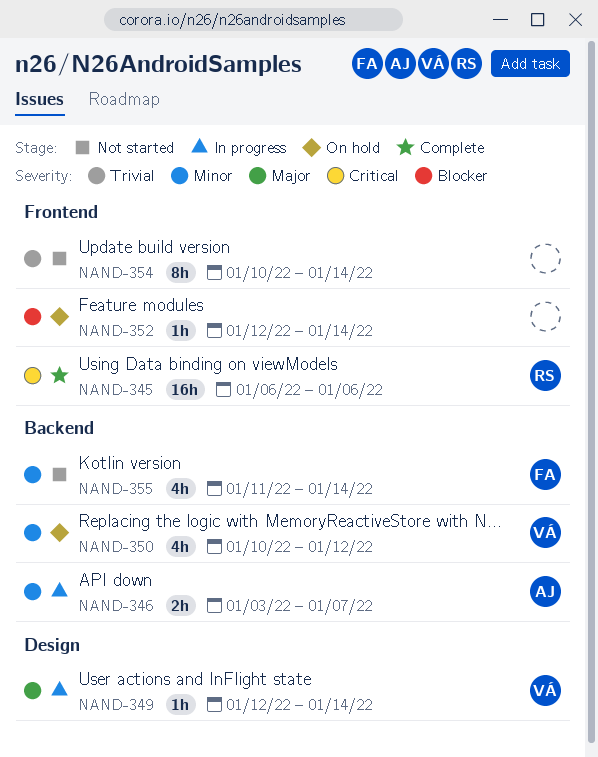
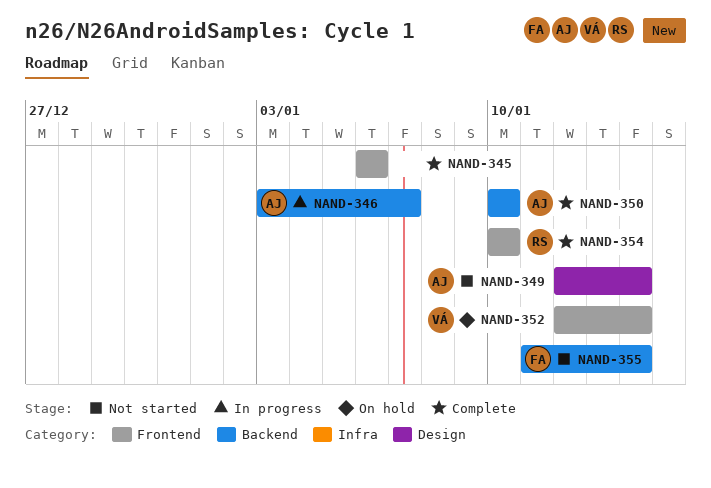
NAND-345, owner: RS -> none
NAND-349, status: In progress -> Not started
NAND-349, owner: VÁ -> AJ
NAND-350, status: On hold -> Complete
NAND-350, owner: VÁ -> AJ
NAND-350, due: Jan 12 -> Jan 10
NAND-352, owner: none -> VÁ
NAND-354, status: Not started -> Complete
NAND-354, owner: none -> RS
NAND-354, due: Jan 14 -> Jan 10

